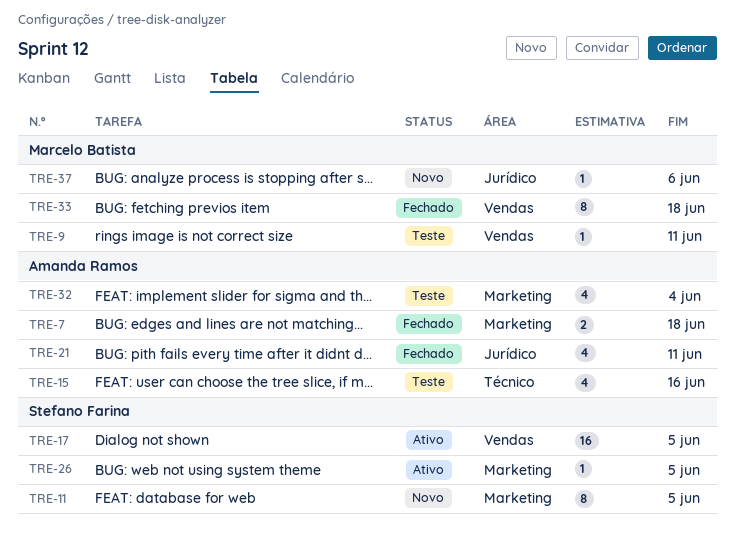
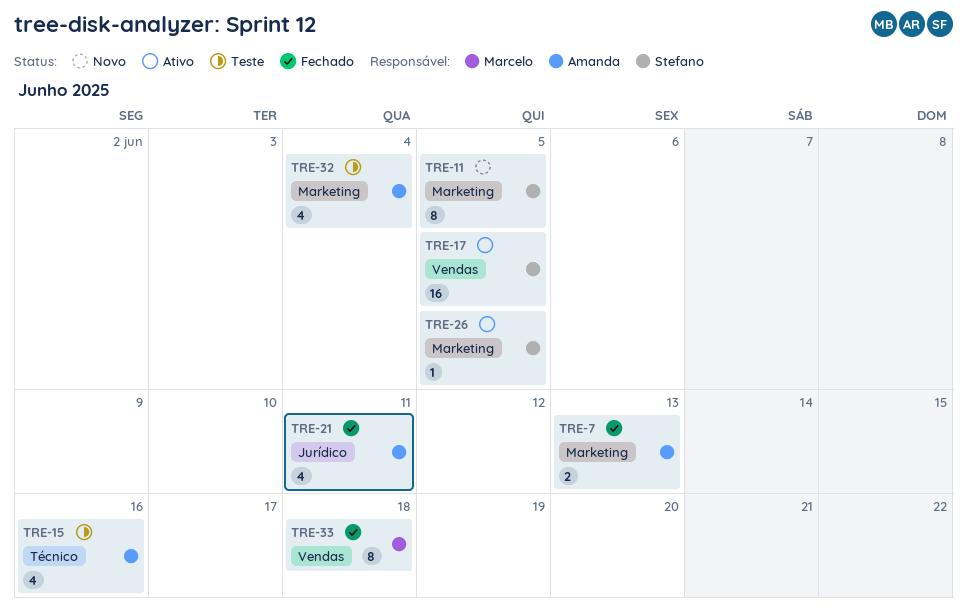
TRE-7, due: Jun 18 -> Jun 13
TRE-9: present -> none
TRE-37: present -> none

